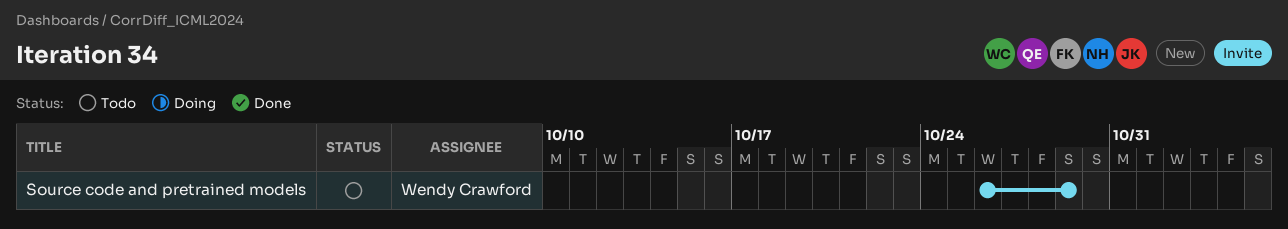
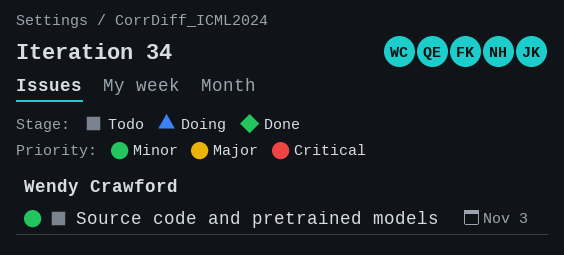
Source code and pretrained models, due: Oct 29 -> Nov 3

